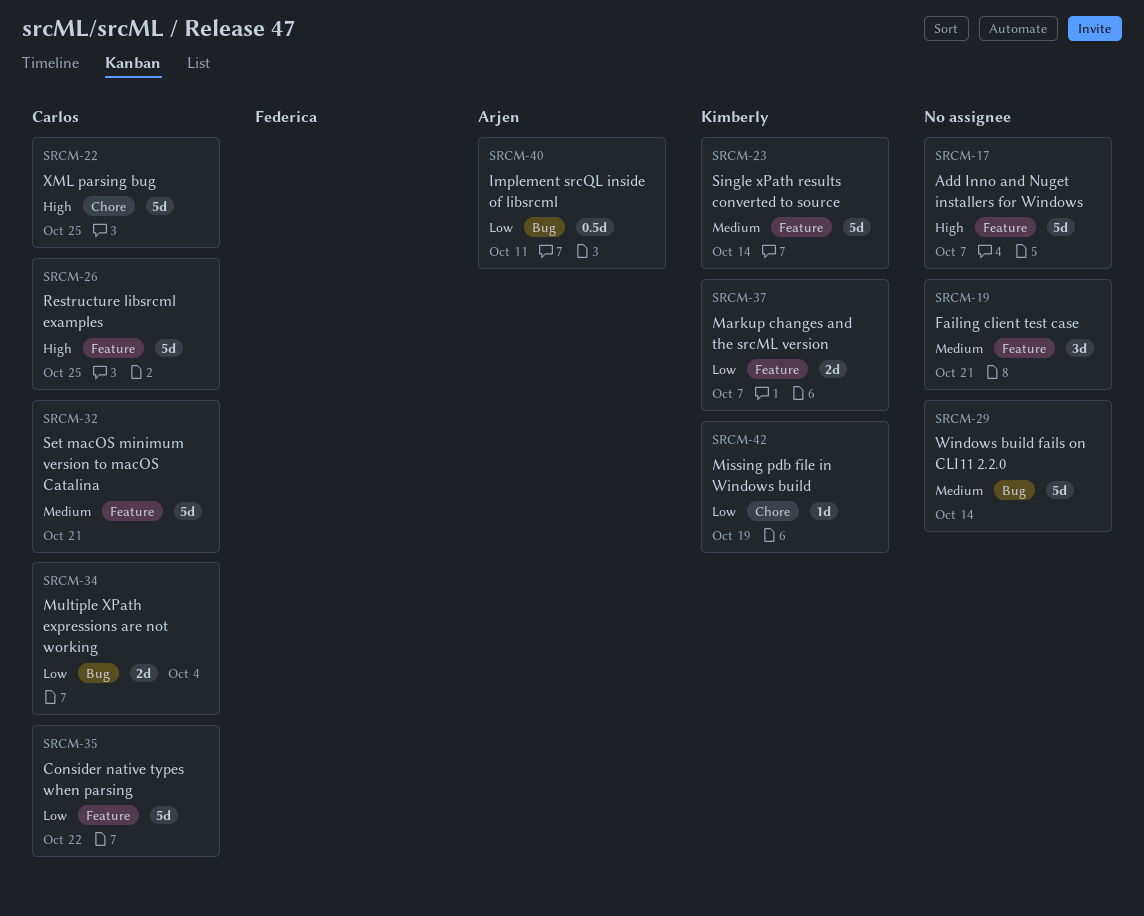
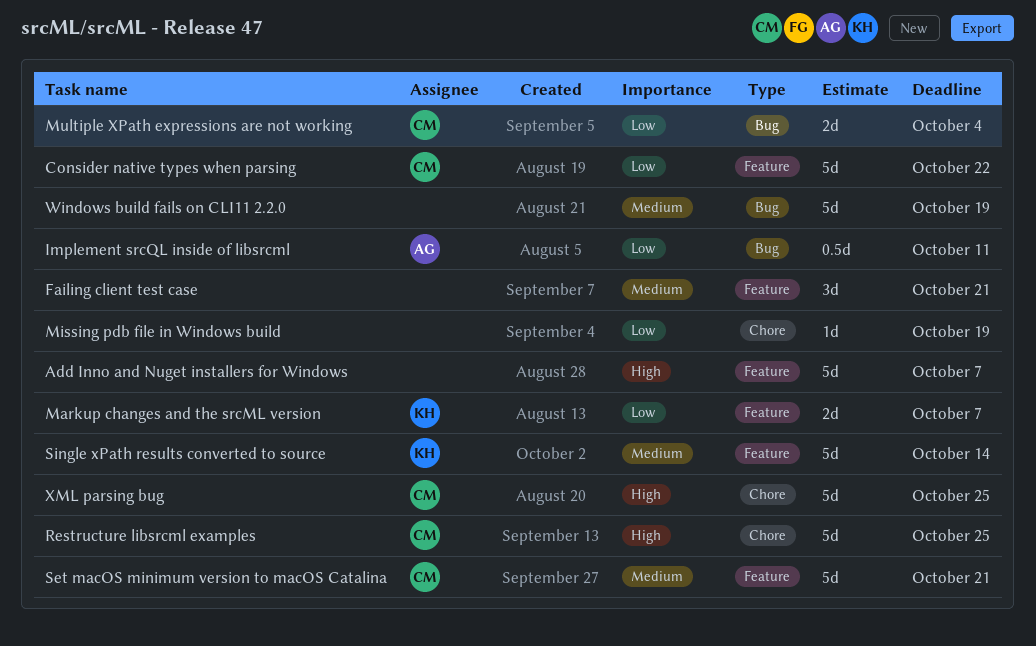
Missing pdb file in Windows build, owner: Kimberly -> none
Restructure libsrcml examples, label: Feature -> Chore
Windows build fails on CLI11 2.2.0, due: Oct 14 -> Oct 19

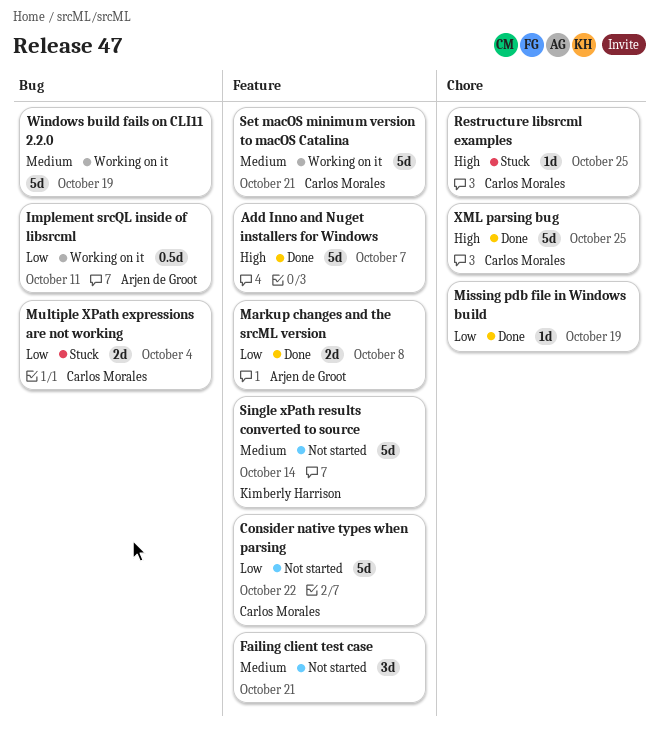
Markup changes and the srcML version, owner: Kimberly Harrison -> Arjen de Groot
Markup changes and the srcML version, due: Oct 7 -> Oct 8
Restructure libsrcml examples, estimate: 5d -> 1d

